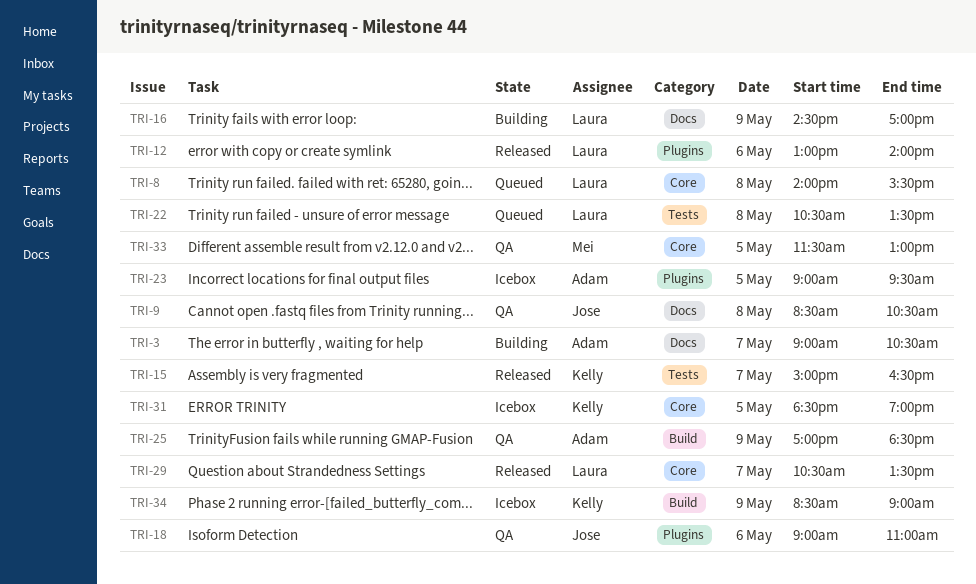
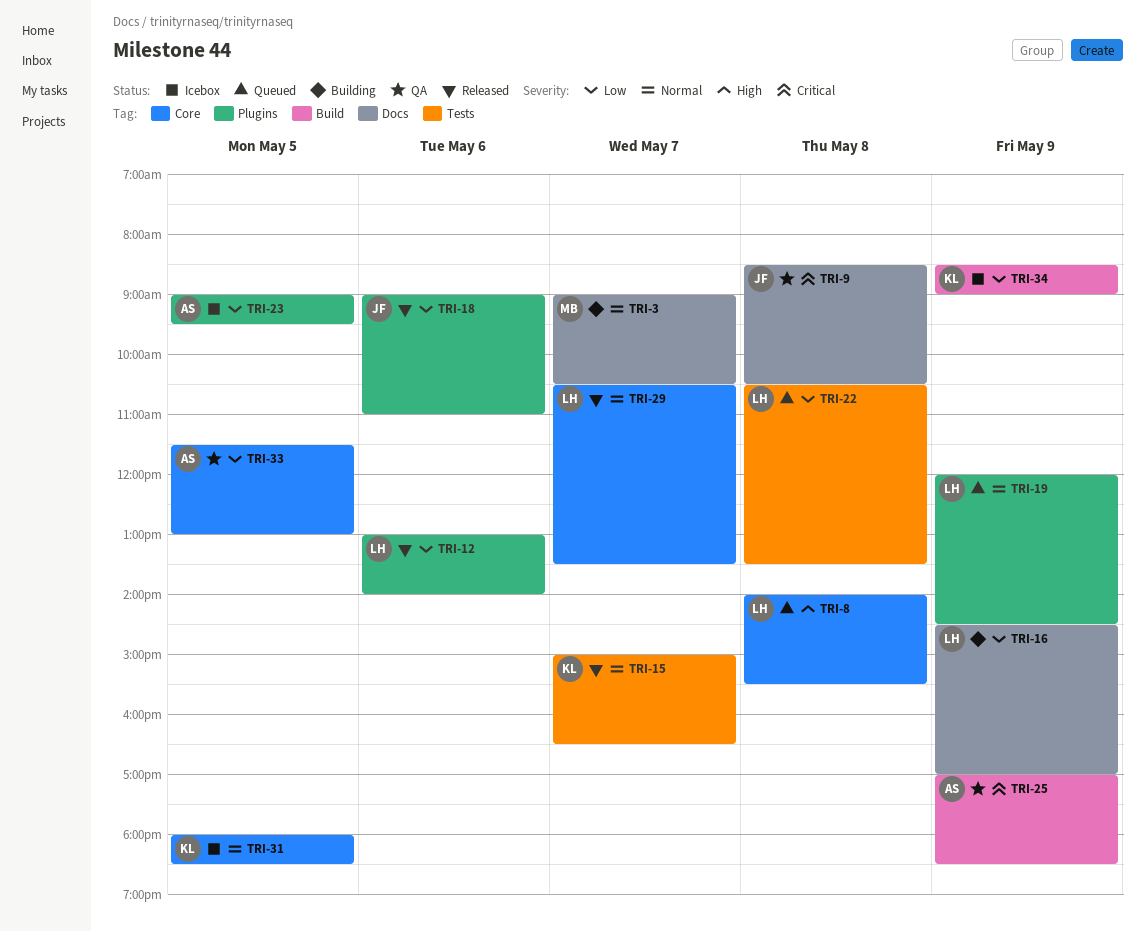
TRI-3, owner: Adam -> Mei
TRI-18, status: QA -> Released
TRI-19: none -> present
TRI-31, begins: 18:30 -> 18:00
TRI-31, ends: 19:00 -> 18:30
TRI-33, owner: Mei -> Adam

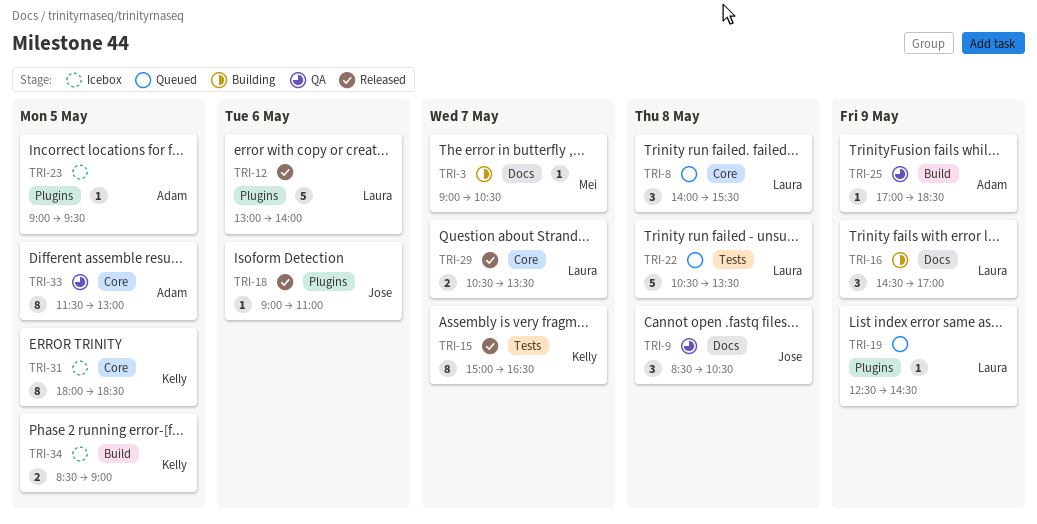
TRI-19, begins: 12:00 -> 12:30
TRI-34, day: May 9 -> May 5

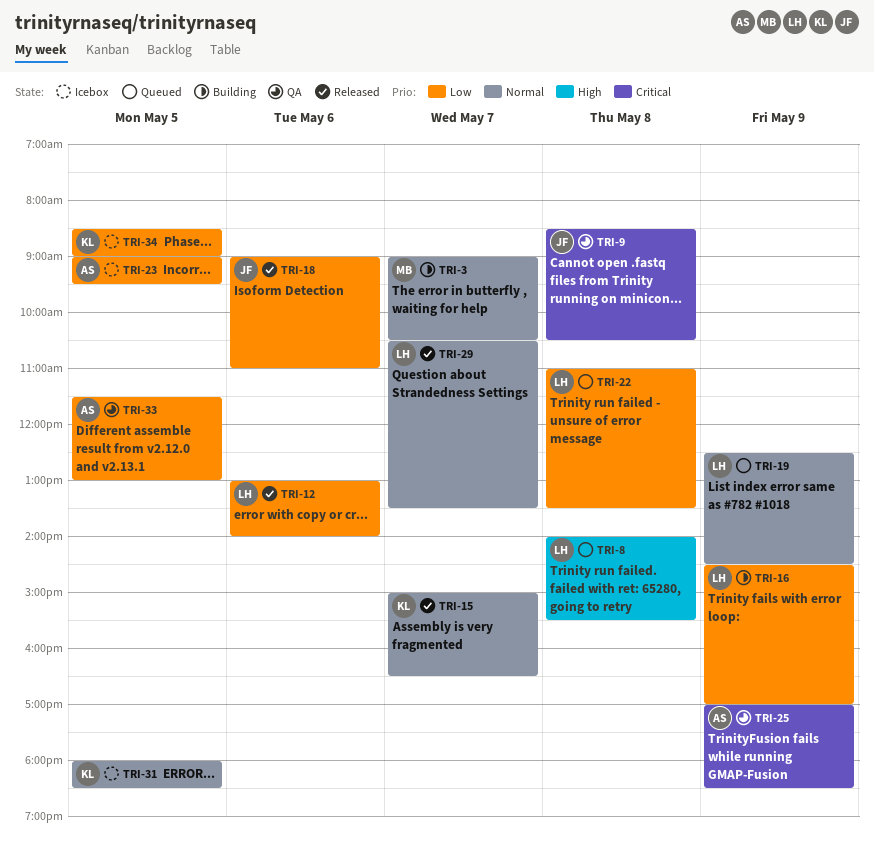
TRI-22, begins: 10:30 -> 11:00

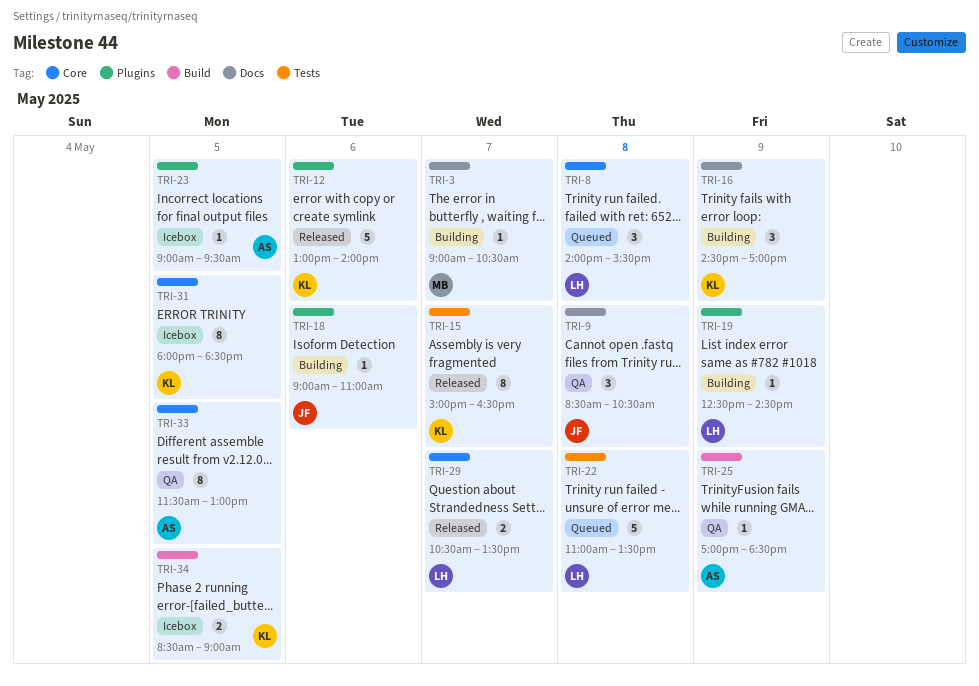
TRI-12, owner: LH -> KL
TRI-16, owner: LH -> KL
TRI-18, status: Released -> Building
TRI-19, status: Queued -> Building

